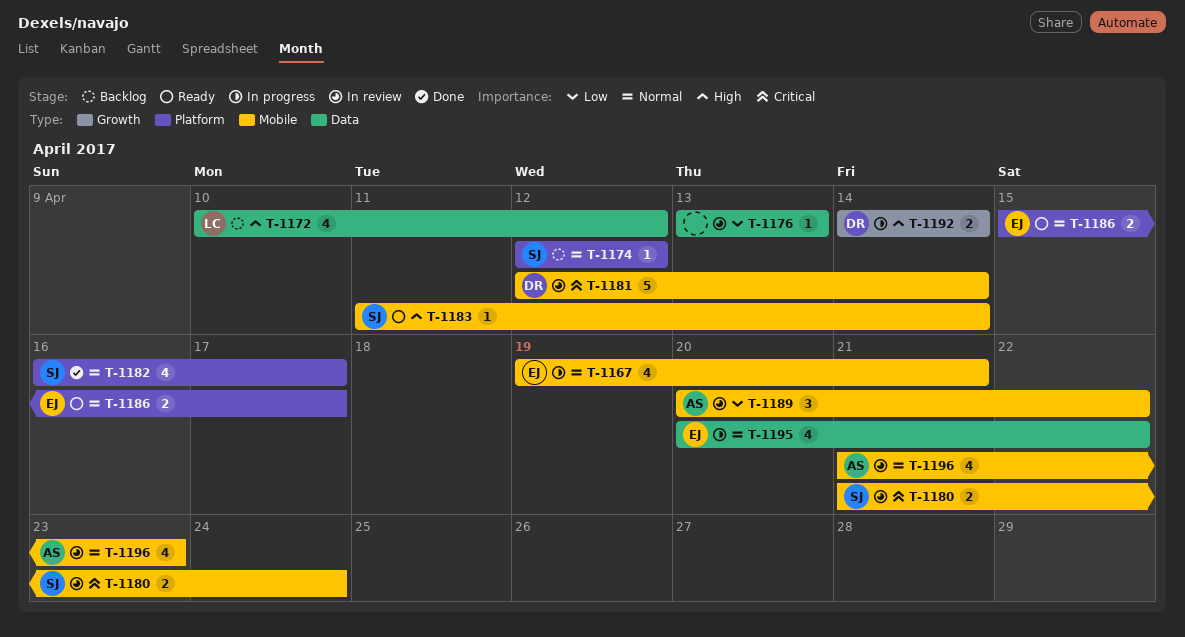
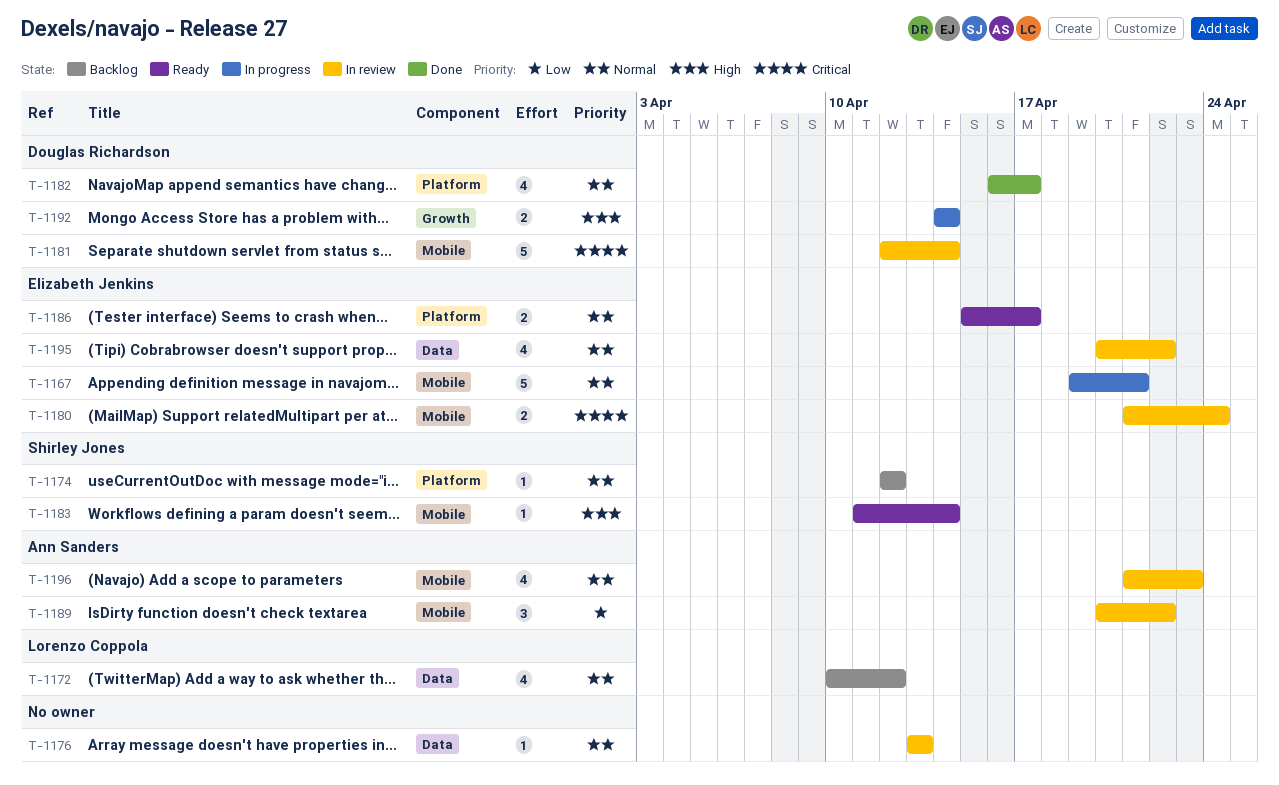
T-1167, estimate: 4 -> 5
T-1172, priority: High -> Normal
T-1176, priority: Low -> Normal
T-1180, owner: Shirley Jones -> Elizabeth Jenkins
T-1182, owner: Shirley Jones -> Douglas Richardson
T-1195, status: In progress -> In review

